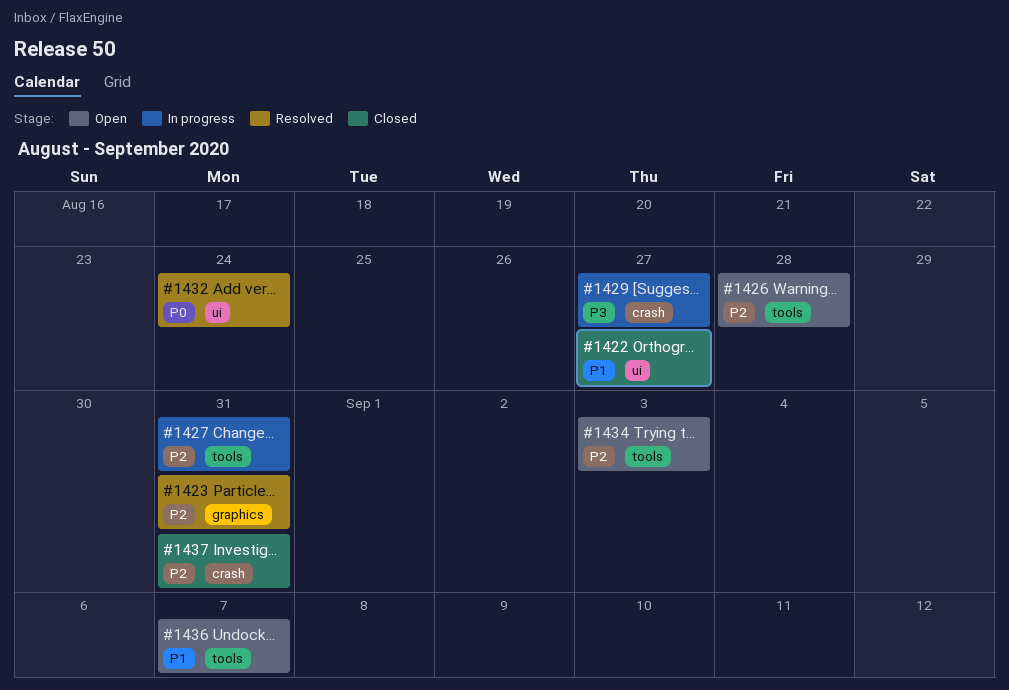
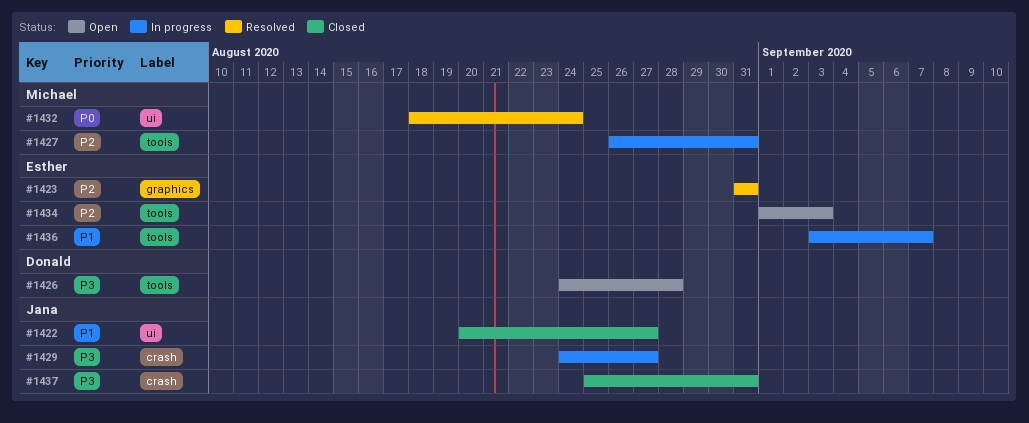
#1426, priority: P2 -> P3
#1436, status: Open -> In progress
#1437, priority: P2 -> P3

